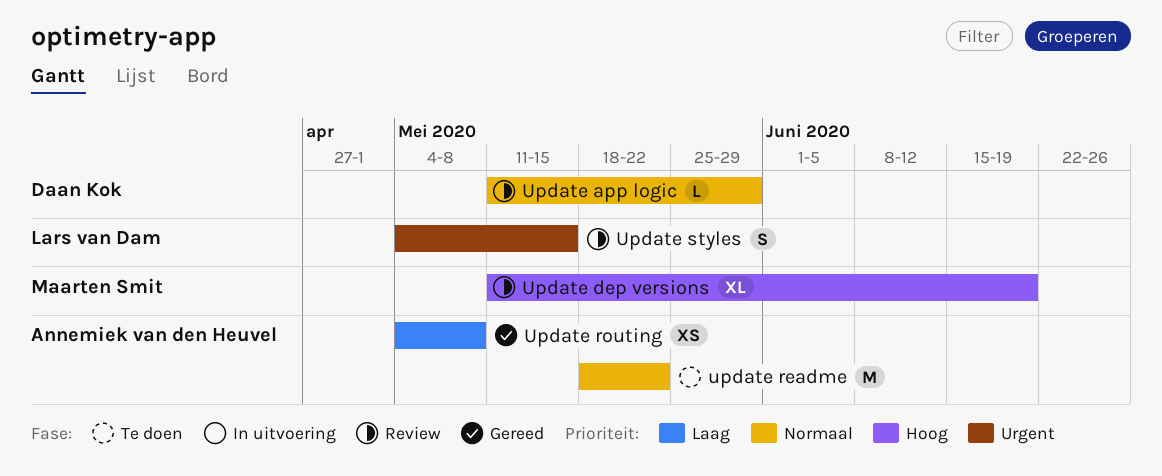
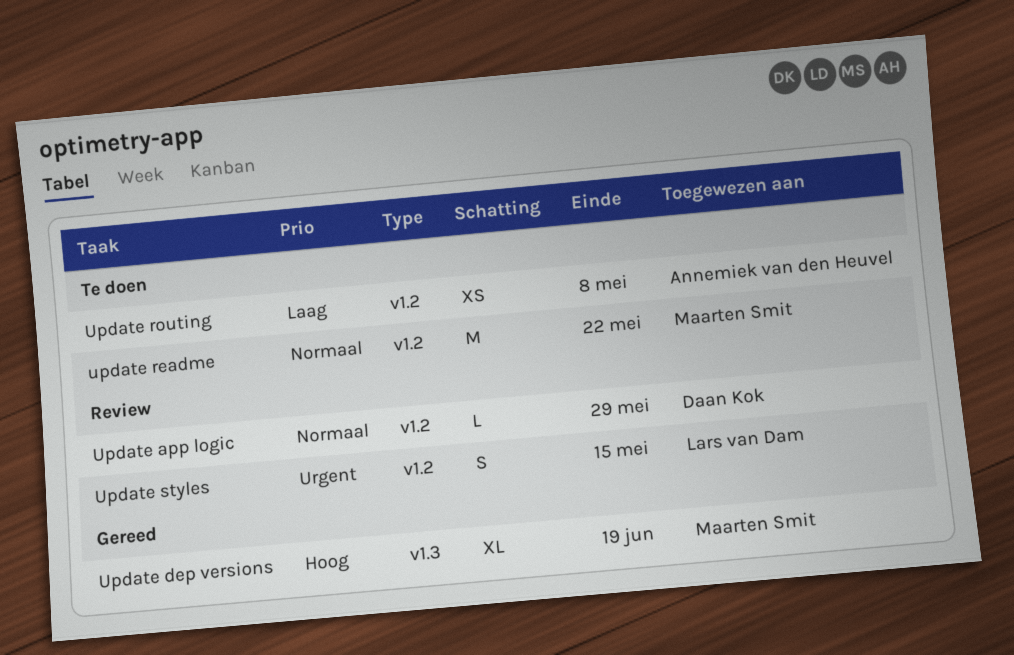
Update dep versions, status: Review -> Gereed
update readme, owner: Annemiek van den Heuvel -> Maarten Smit
Update routing, status: Gereed -> Te doen

